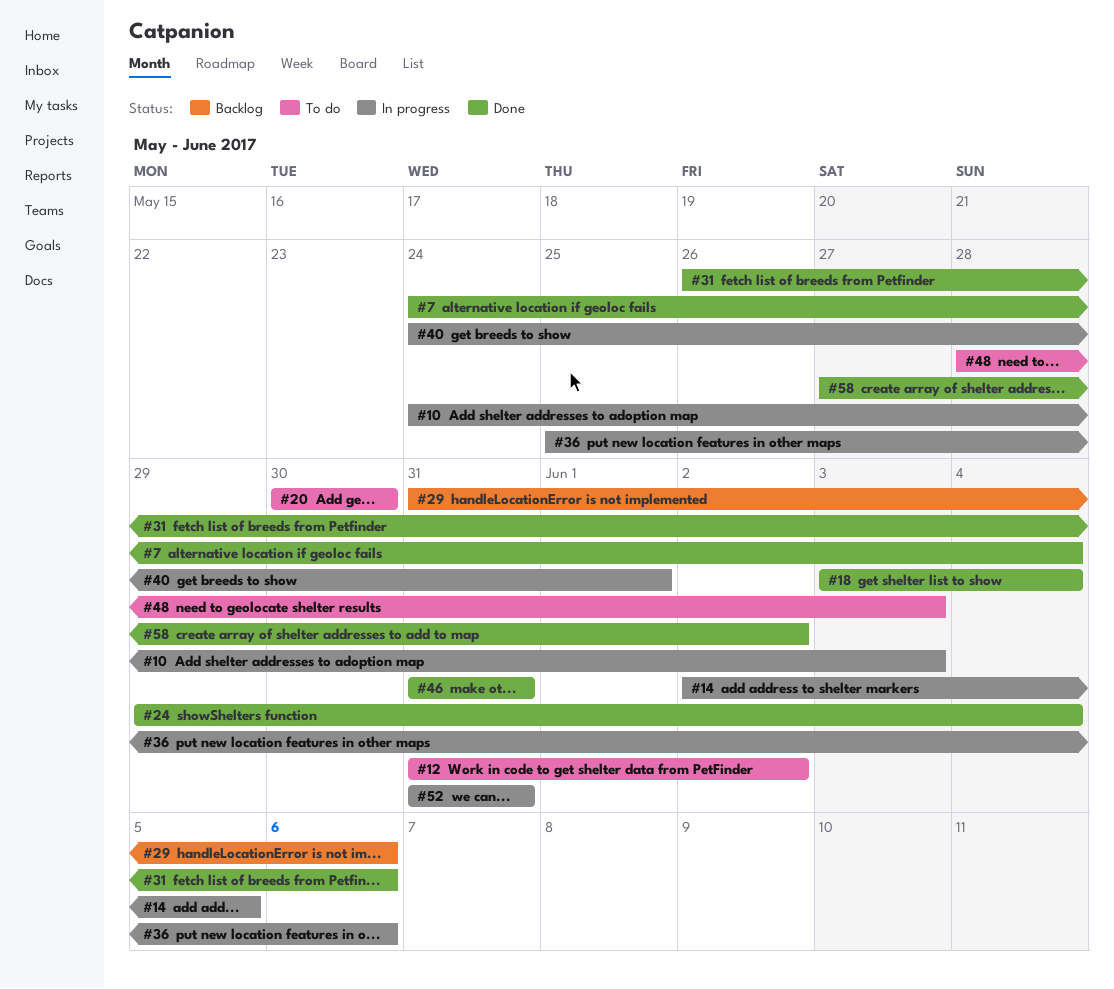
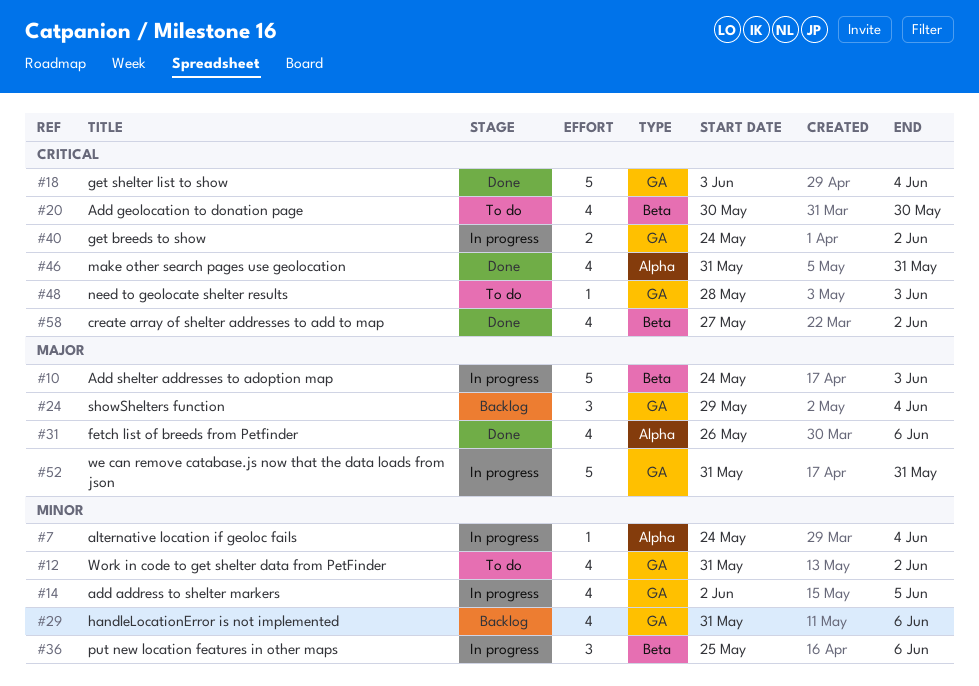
#7, status: Done -> In progress
#24, status: Done -> Backlog
#40, due: Jun 1 -> Jun 2

